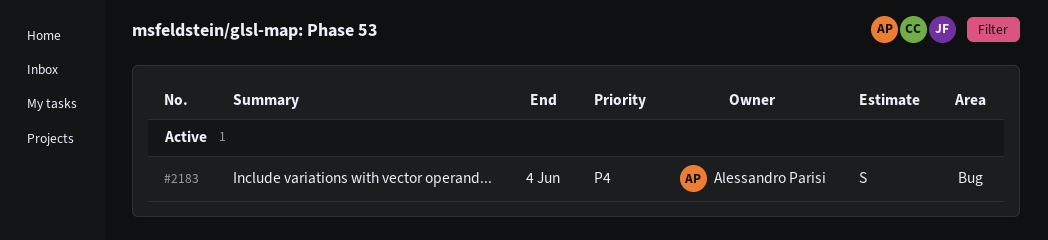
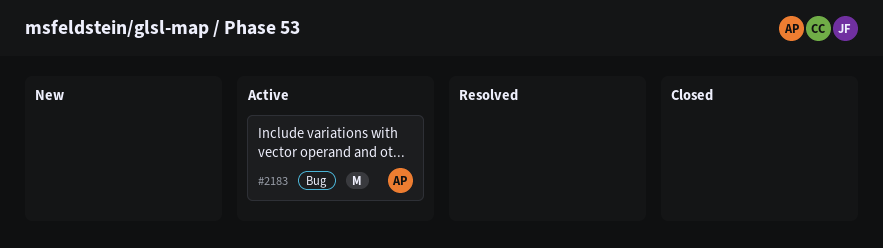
#2183, estimate: S -> M

